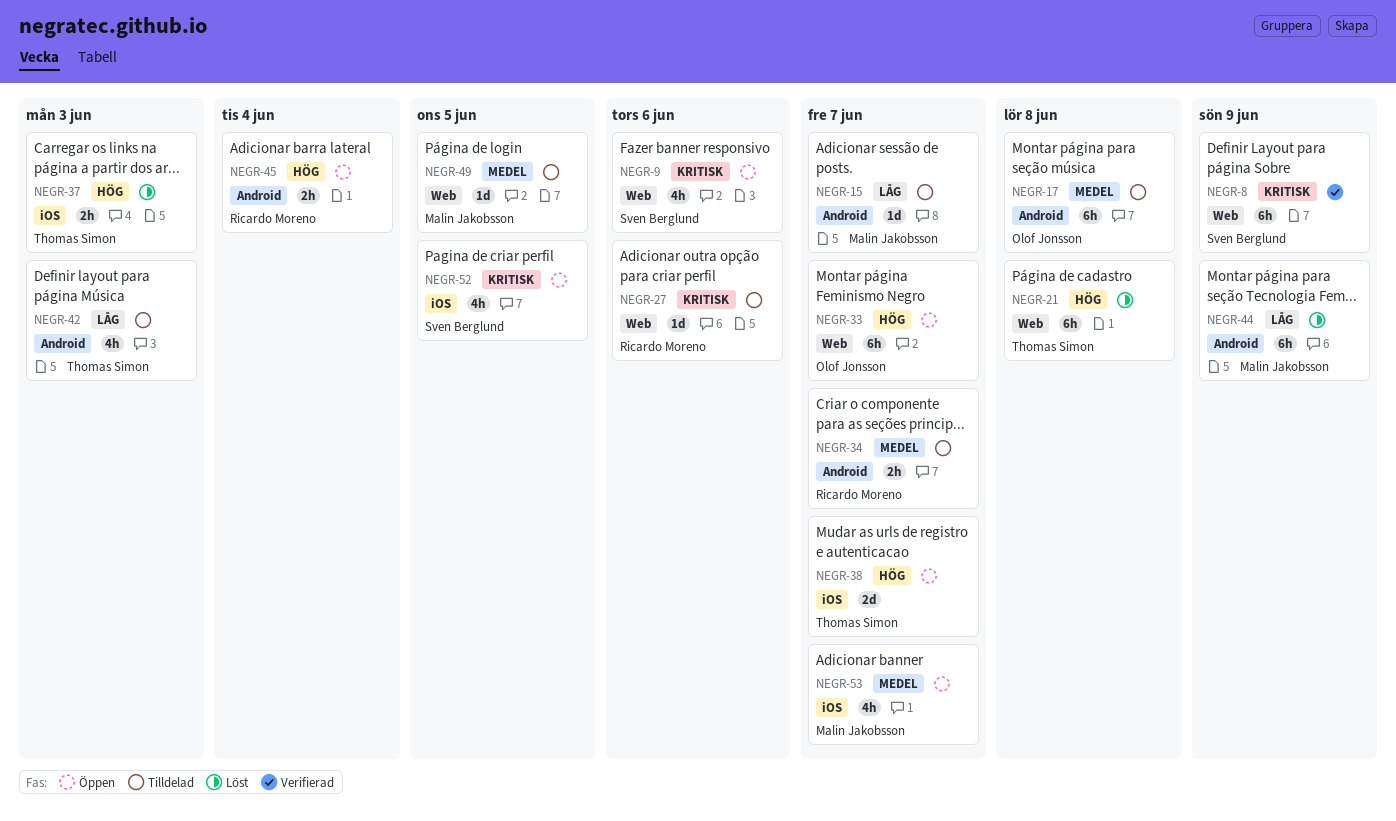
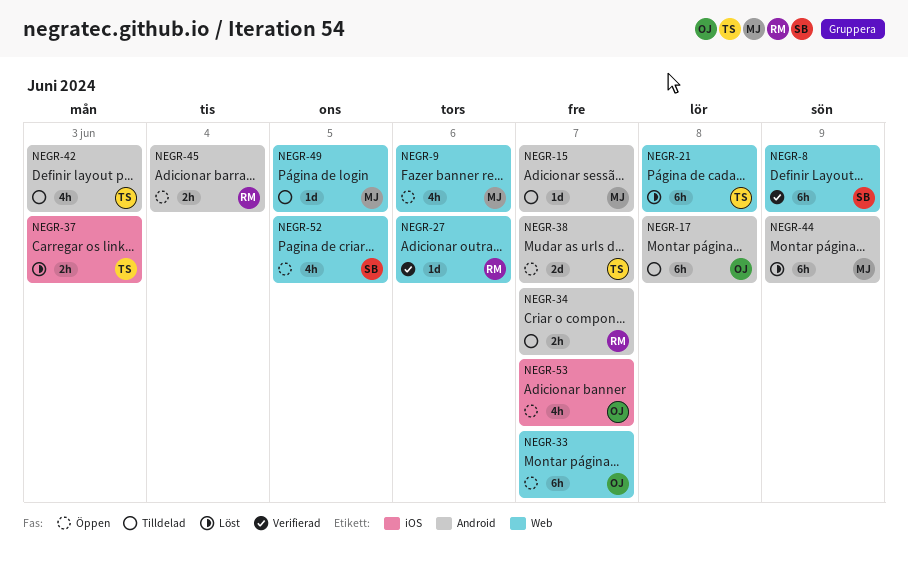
NEGR-9, owner: Sven Berglund -> Malin Jakobsson
NEGR-27, status: Tilldelad -> Verifierad
NEGR-38, label: iOS -> Android
NEGR-52, label: iOS -> Web
NEGR-53, owner: Malin Jakobsson -> Olof Jonsson

